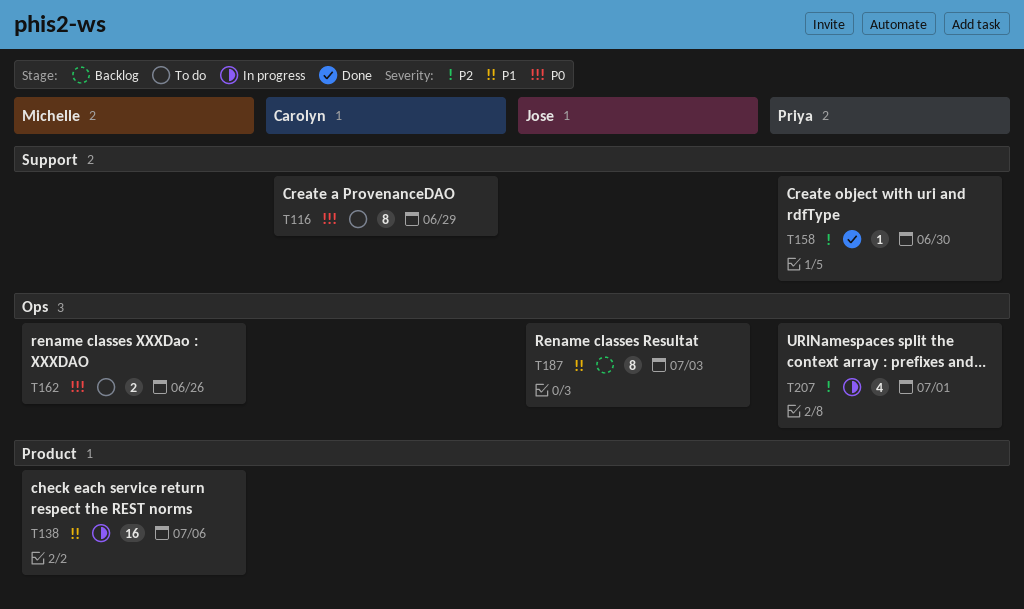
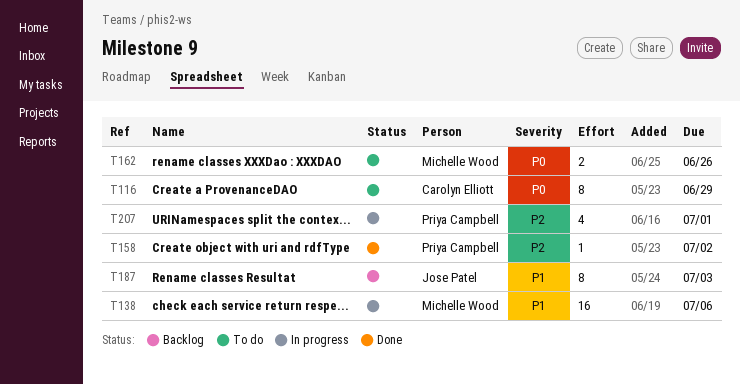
T158, due: Jun 30 -> Jul 2

